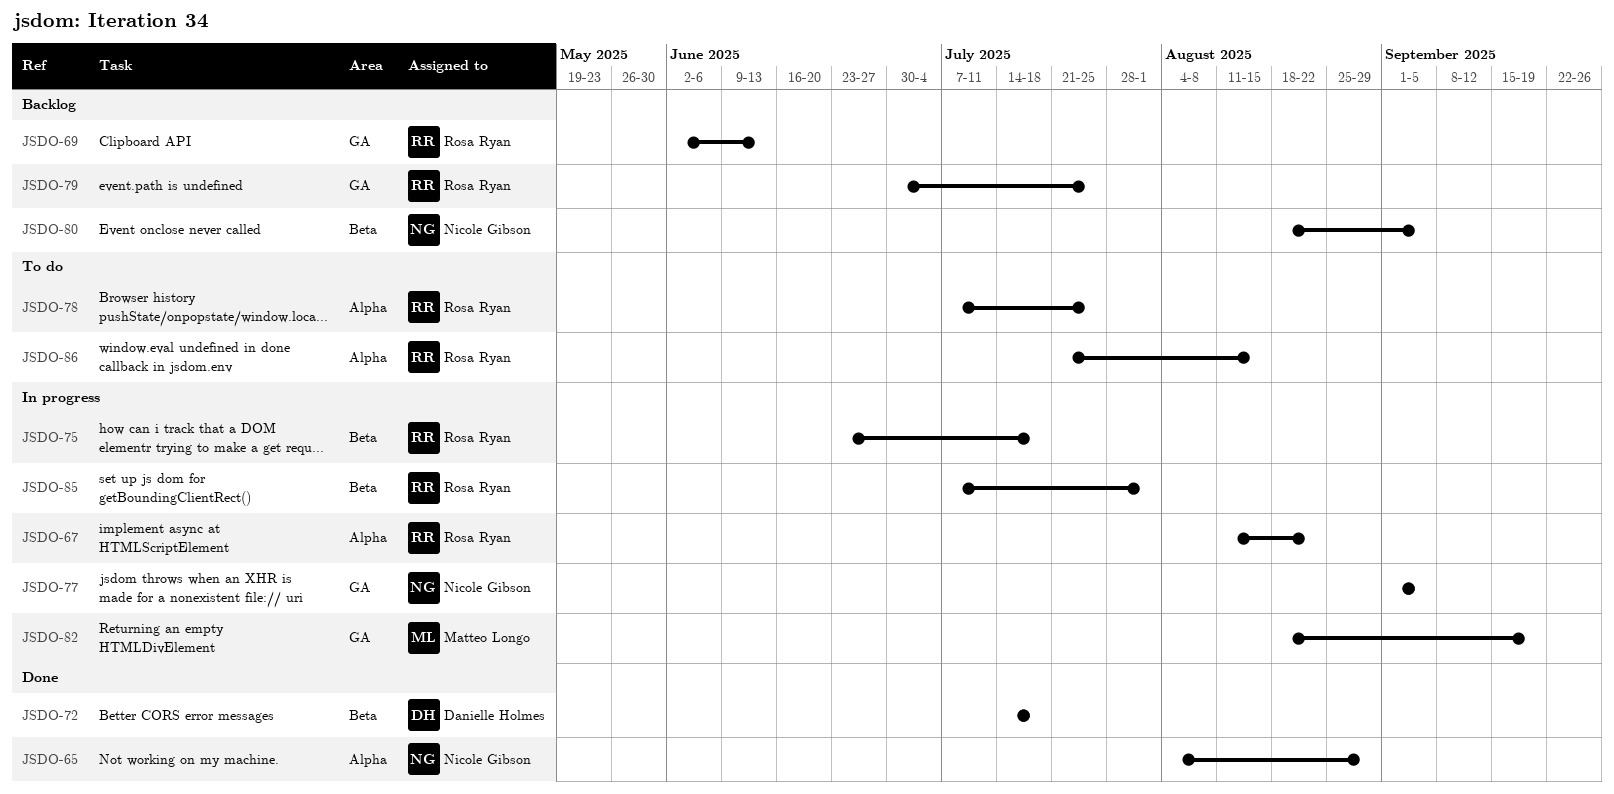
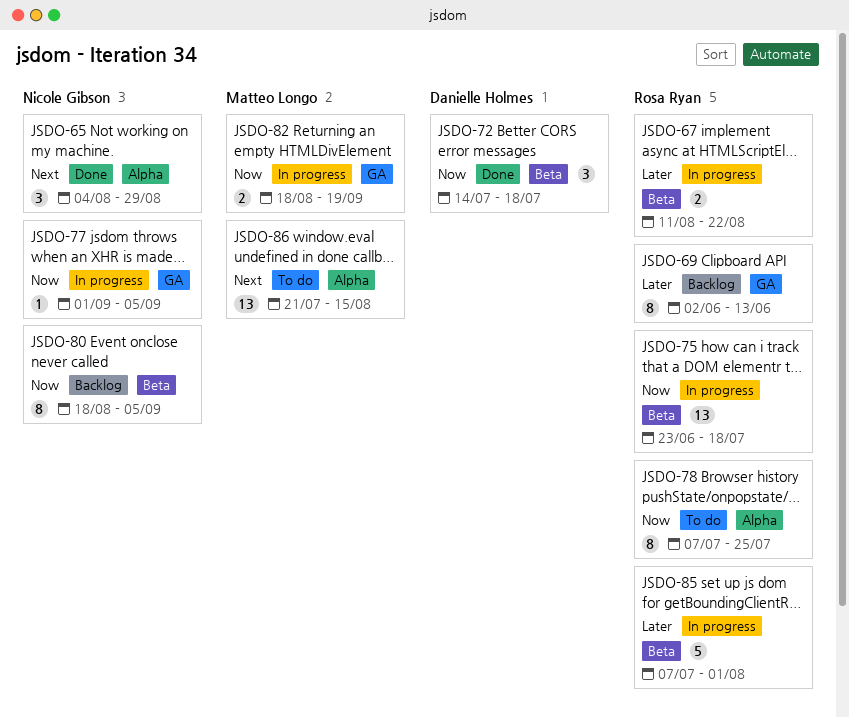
JSDO-67, label: Alpha -> Beta
JSDO-79: present -> none
JSDO-86, owner: Rosa Ryan -> Matteo Longo

